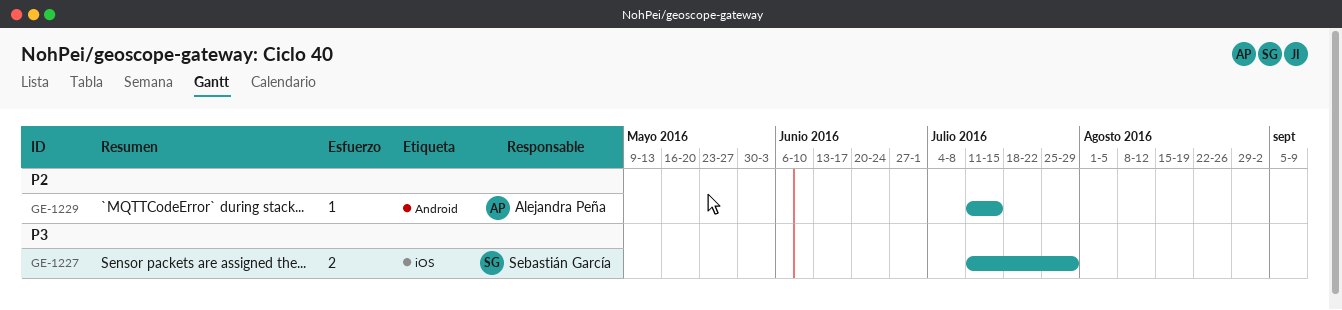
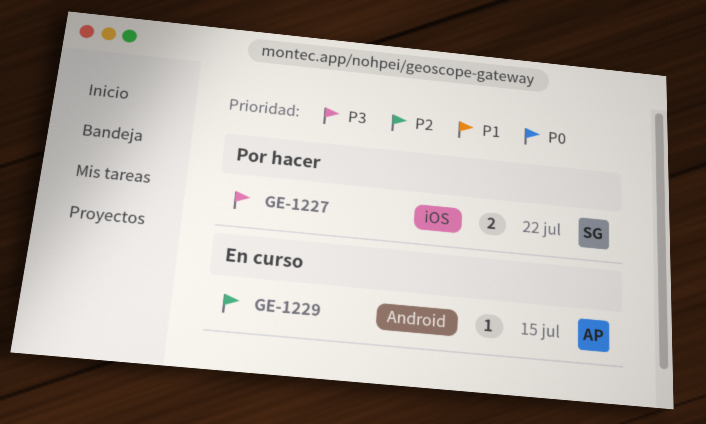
GE-1227, due: Jul 29 -> Jul 22

